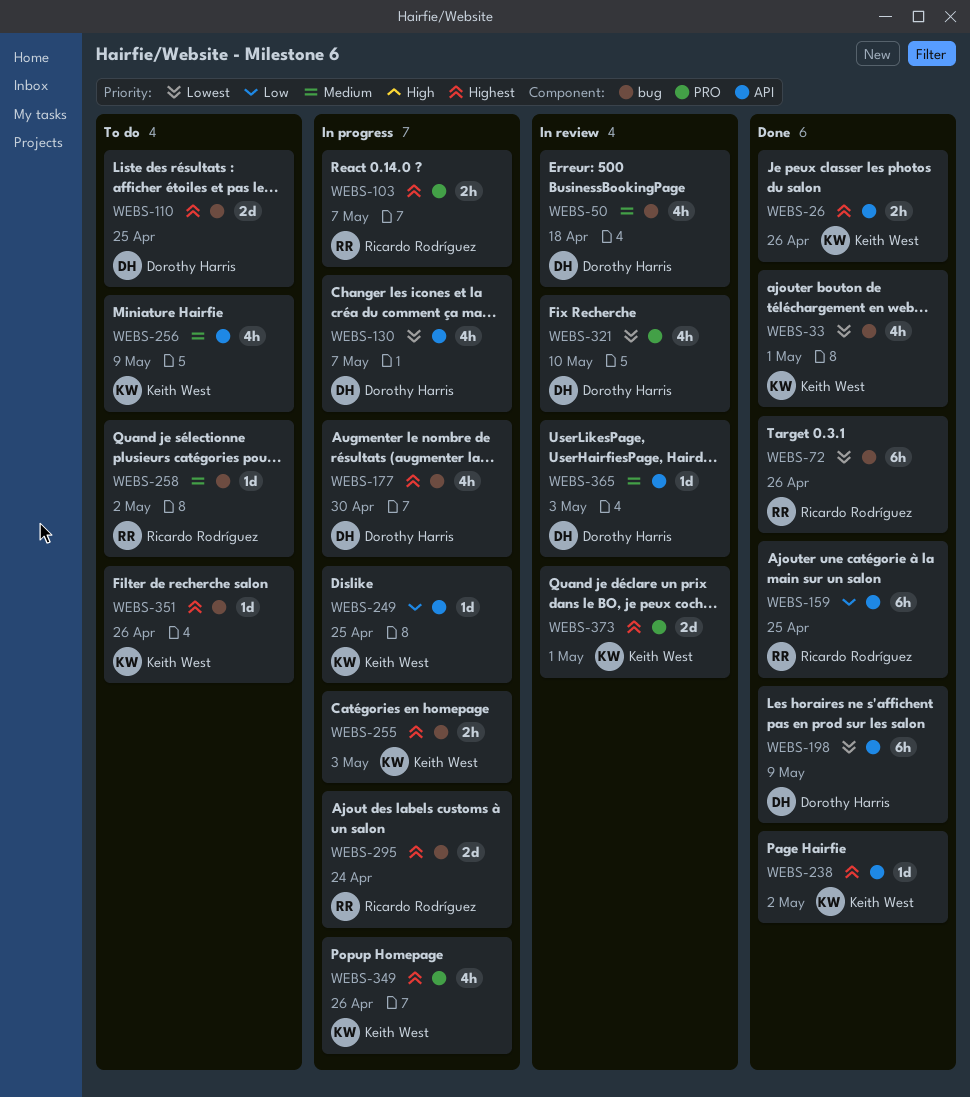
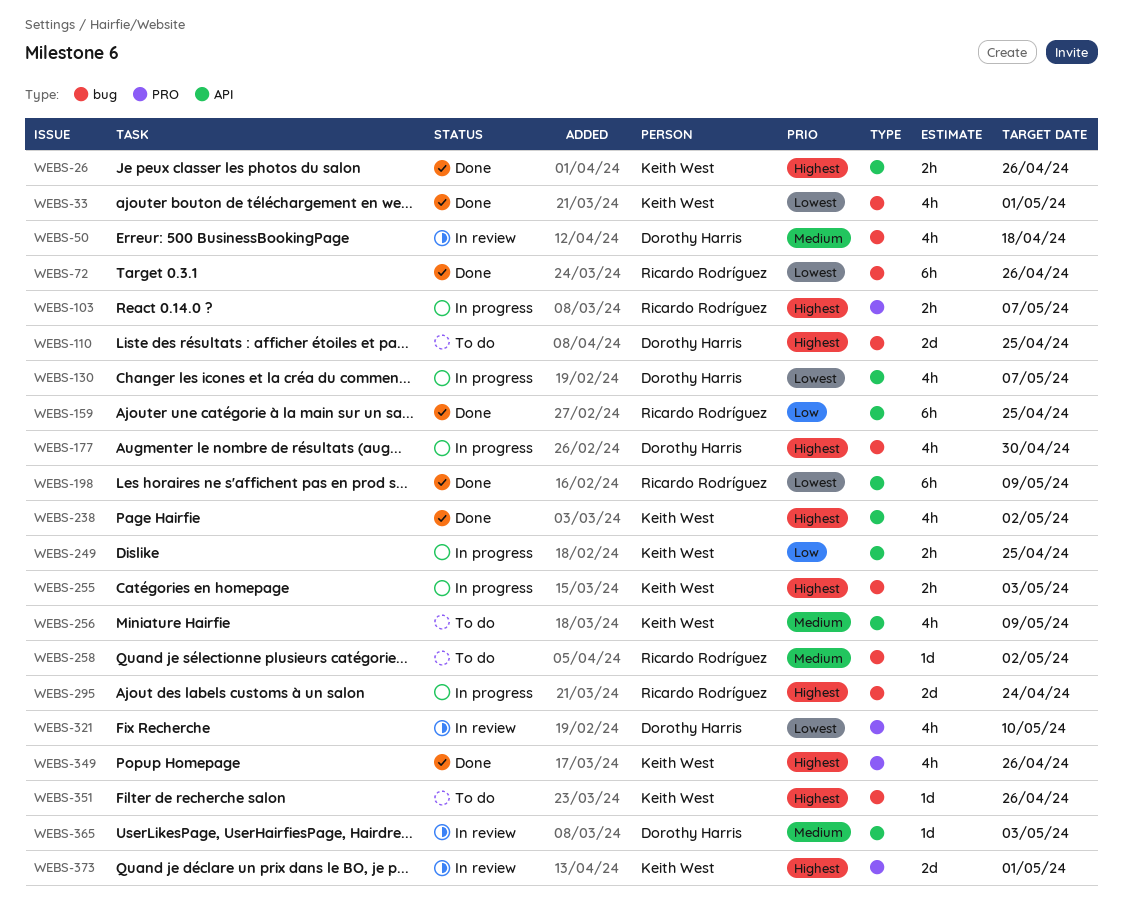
WEBS-198, owner: Dorothy Harris -> Ricardo Rodríguez
WEBS-238, estimate: 1d -> 4h
WEBS-249, estimate: 1d -> 2h
WEBS-349, status: In progress -> Done

